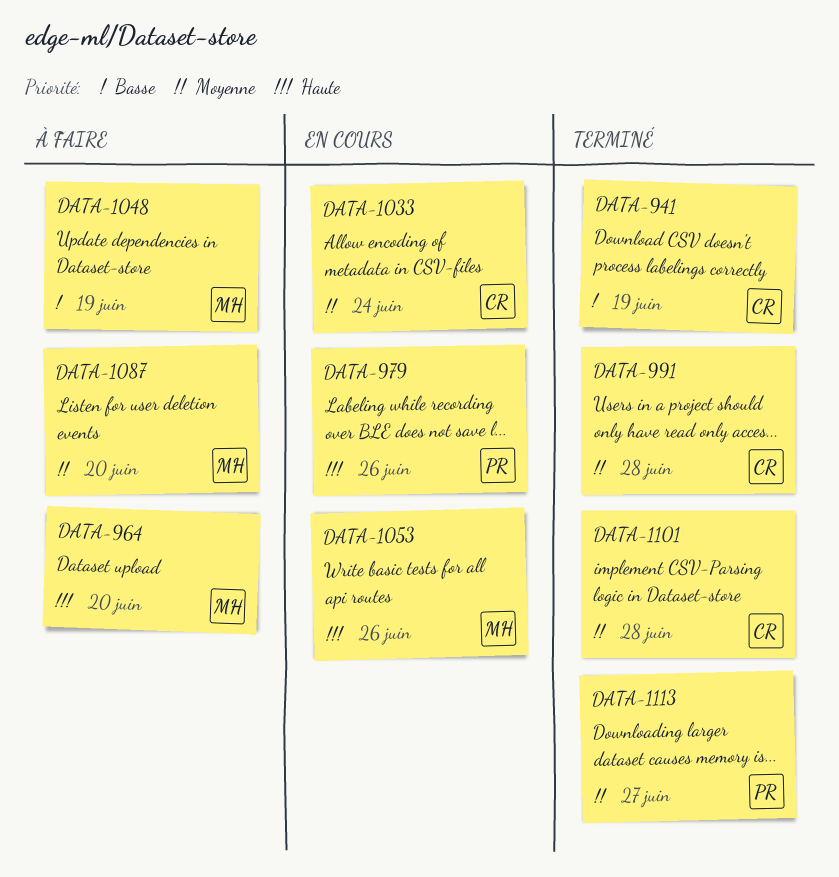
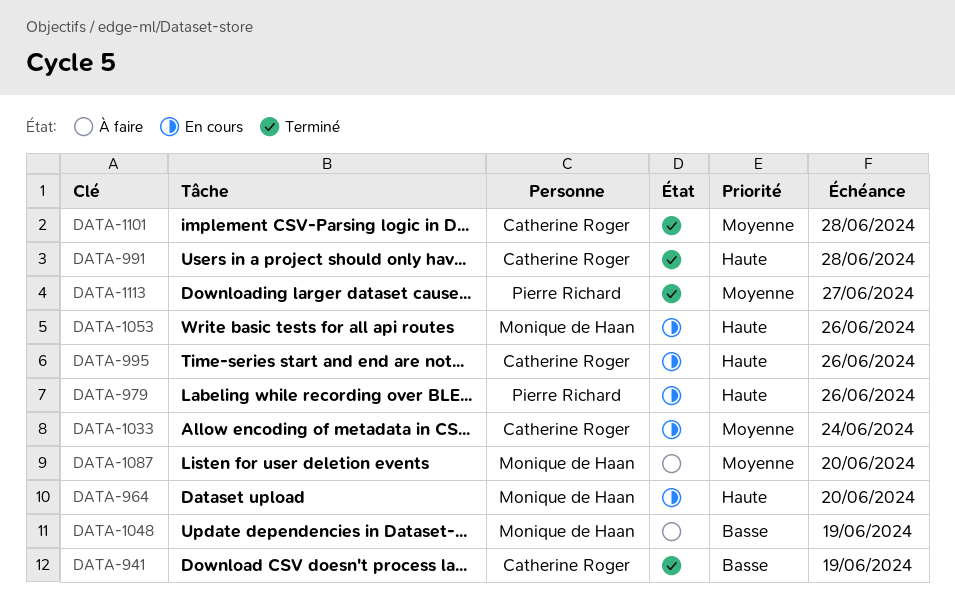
DATA-964, status: À faire -> En cours
DATA-991, priority: Moyenne -> Haute
DATA-995: none -> present

